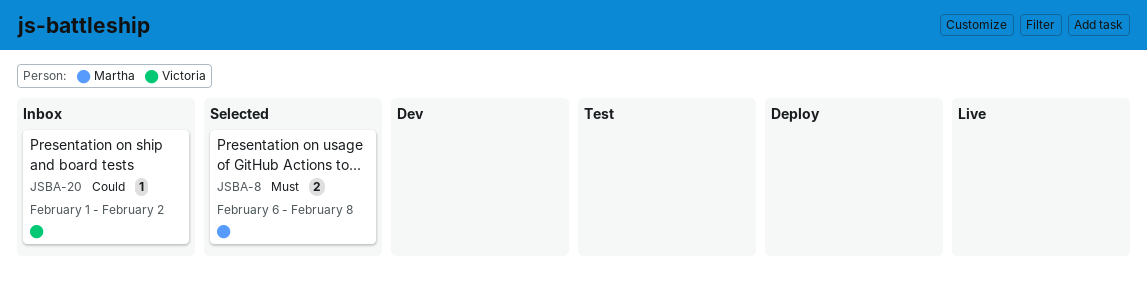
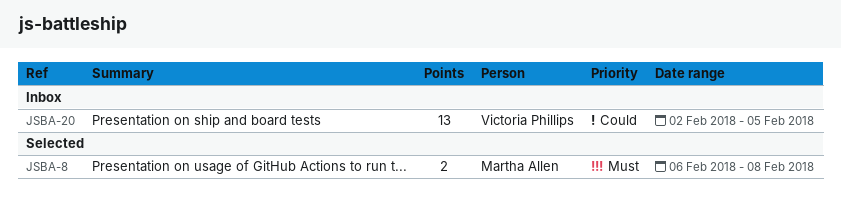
JSBA-20, estimate: 1 -> 13
JSBA-20, start: Feb 1 -> Feb 2
JSBA-20, due: Feb 2 -> Feb 5

